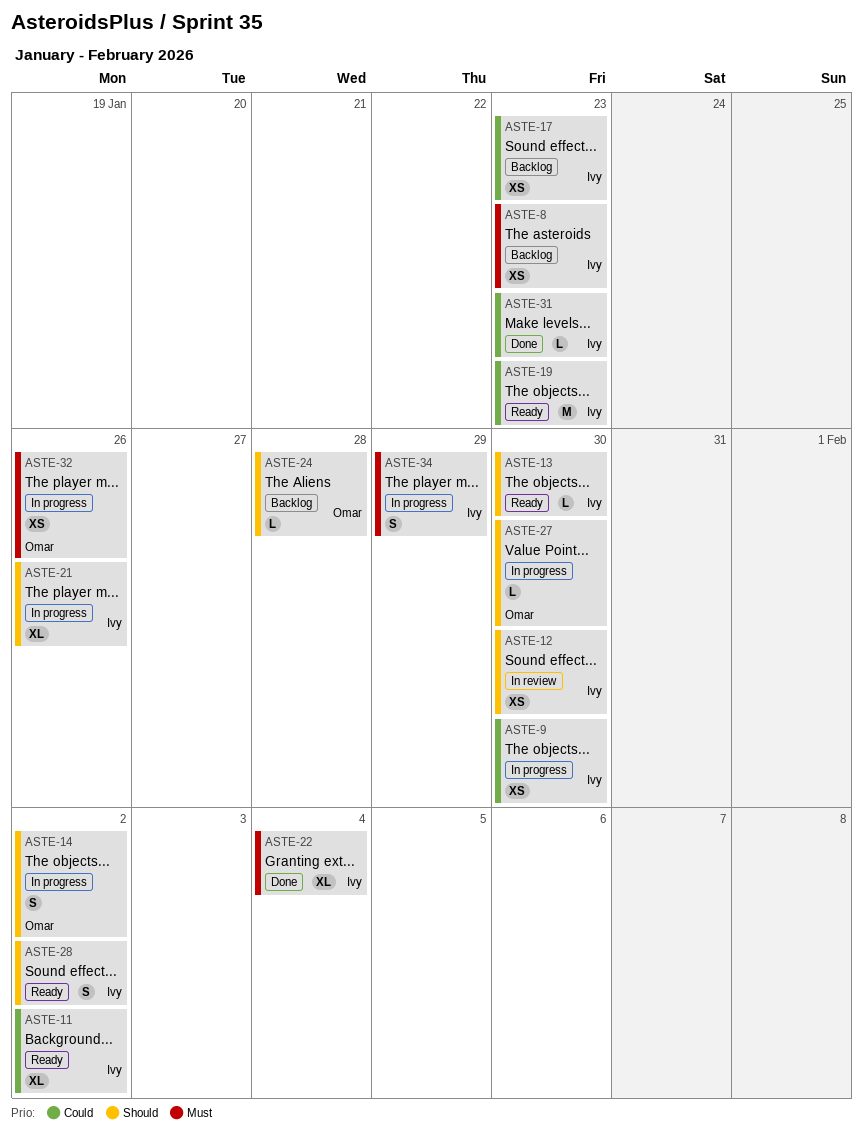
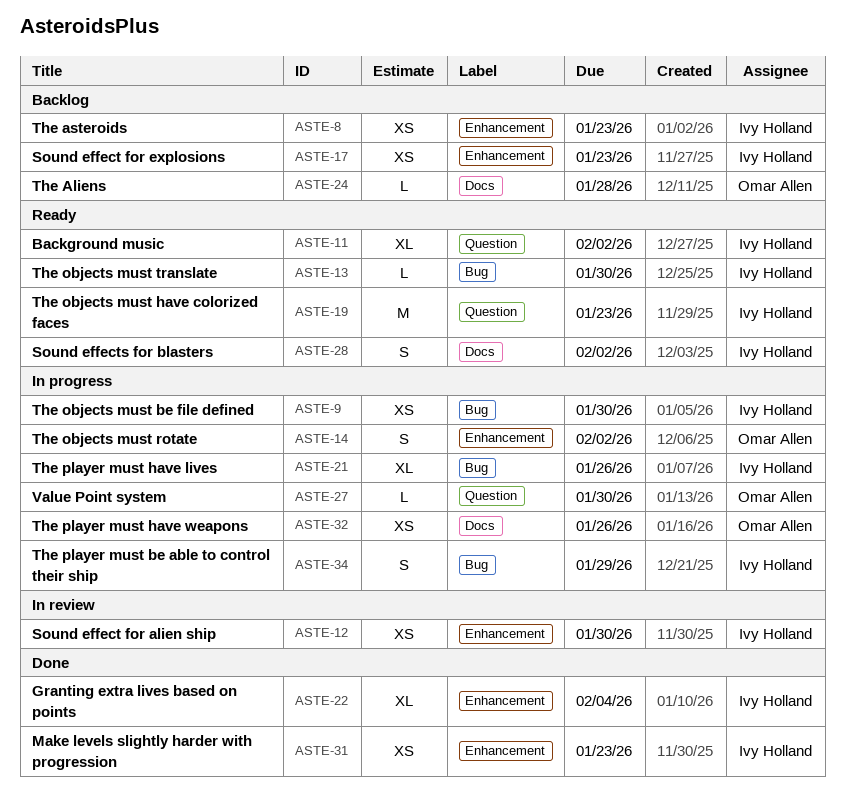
ASTE-31, estimate: L -> XS

